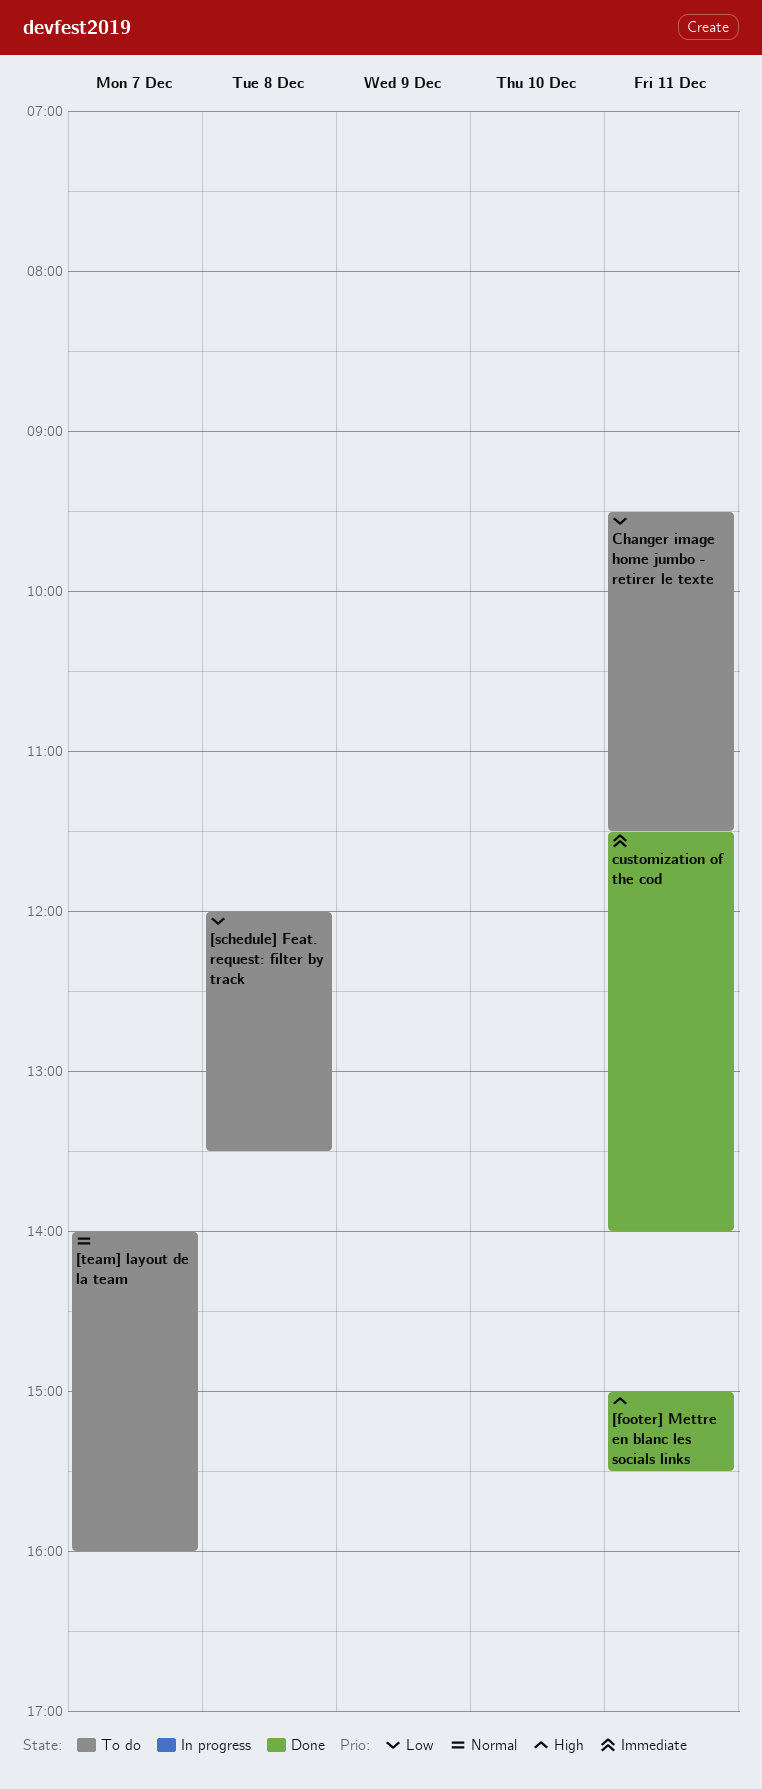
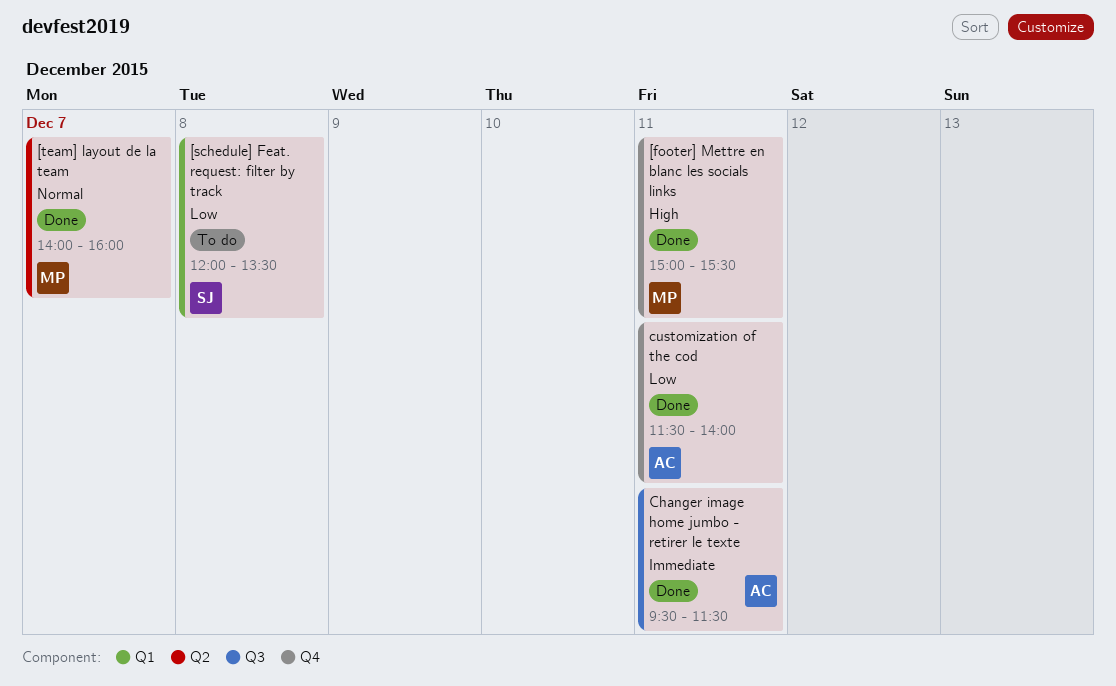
[team] layout de la team, status: To do -> Done
Changer image home jumbo - retirer le texte, status: To do -> Done
Changer image home jumbo - retirer le texte, priority: Low -> Immediate
customization of the cod, priority: Immediate -> Low

